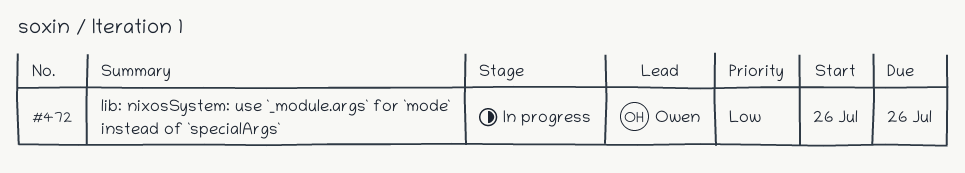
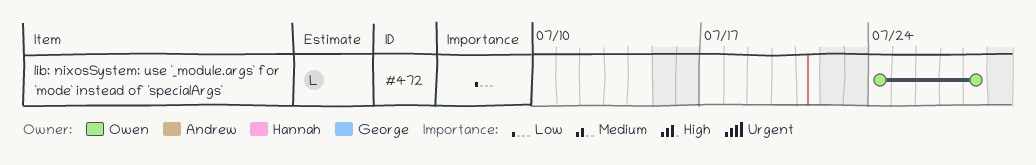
#472, start: Jul 26 -> Jul 24
#472, due: Jul 26 -> Jul 28

